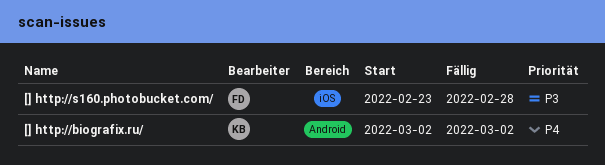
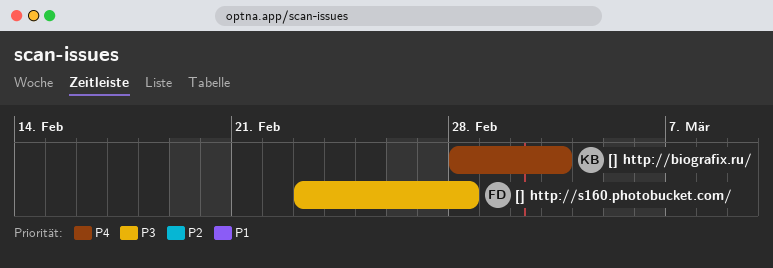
[] http://biografix.ru/, start: Mar 2 -> Feb 28
[] http://biografix.ru/, due: Mar 2 -> Mar 3

